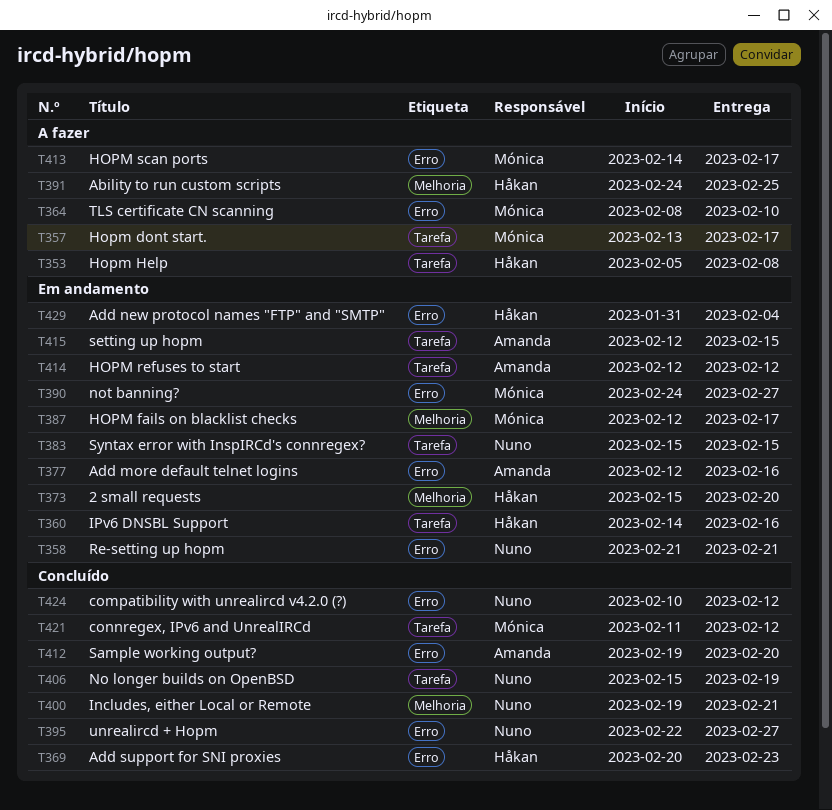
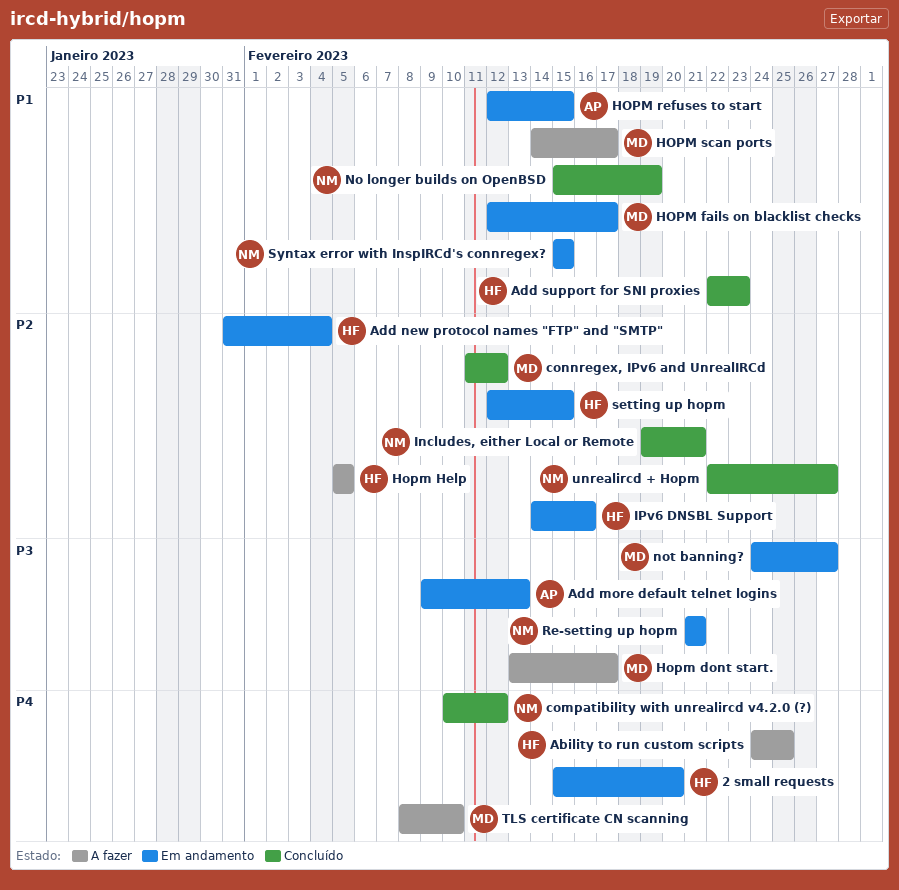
Add more default telnet logins, start: Feb 12 -> Feb 9
Add more default telnet logins, due: Feb 16 -> Feb 13
Add support for SNI proxies, start: Feb 20 -> Feb 22
Hopm Help, due: Feb 8 -> Feb 5
HOPM refuses to start, due: Feb 12 -> Feb 15
Sample working output?: present -> none
setting up hopm, owner: Amanda -> Håkan

